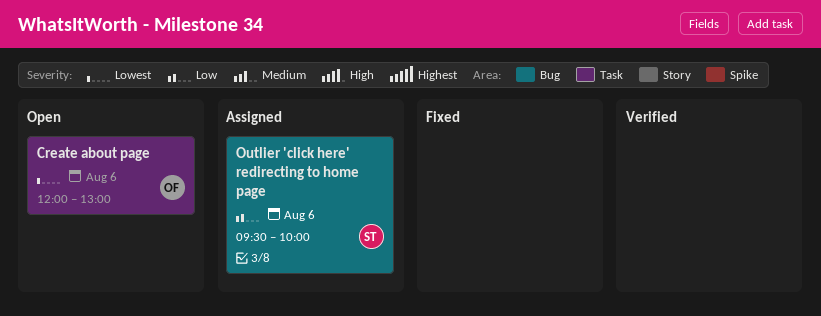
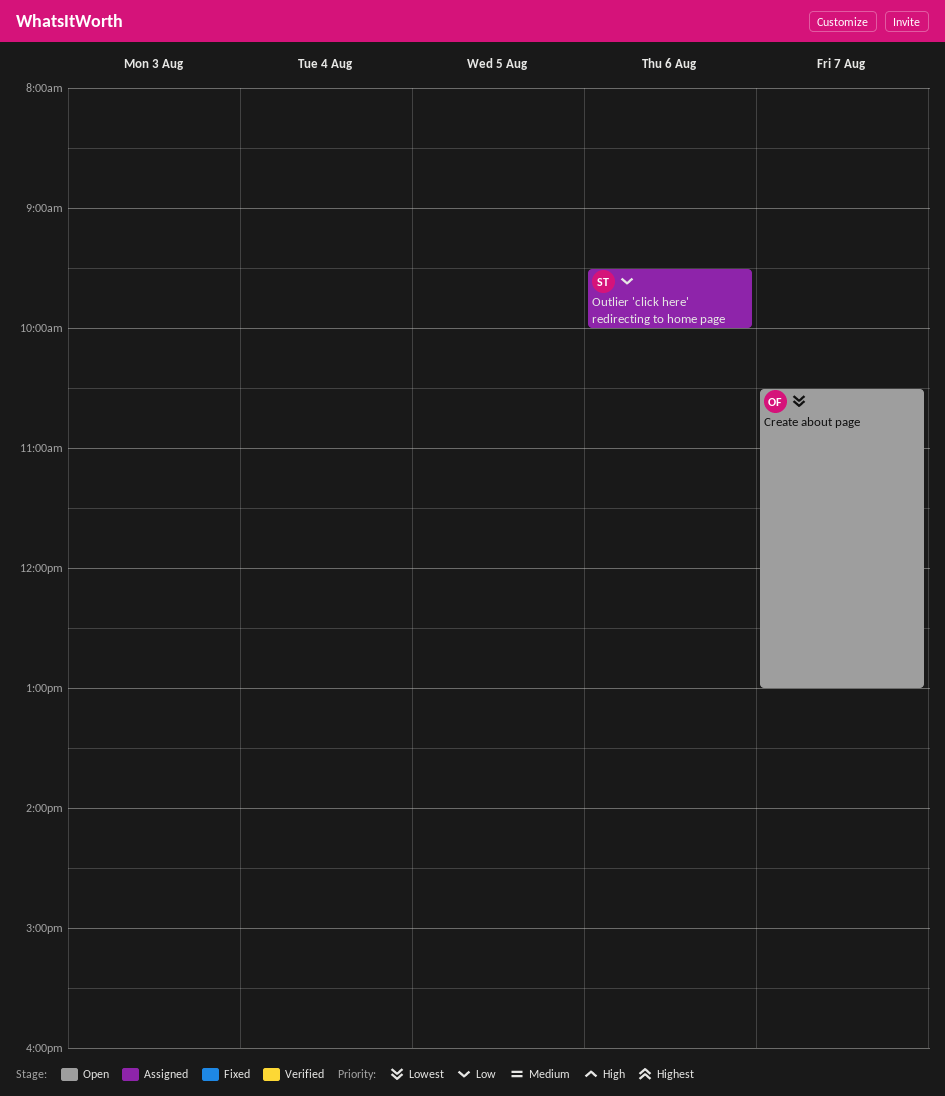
Create about page, day: Aug 6 -> Aug 7
Create about page, begins: 12:00 -> 10:30

